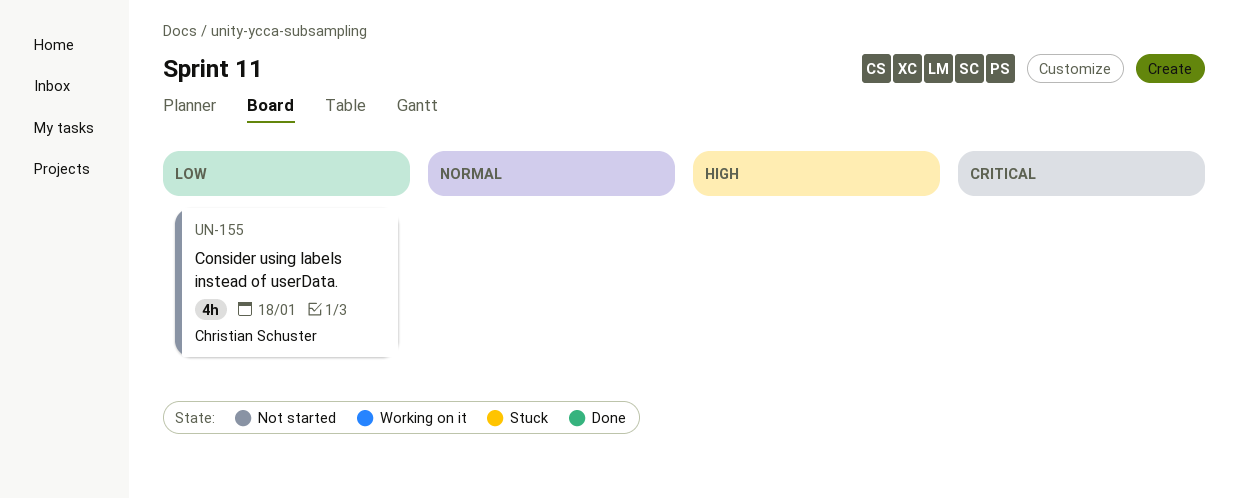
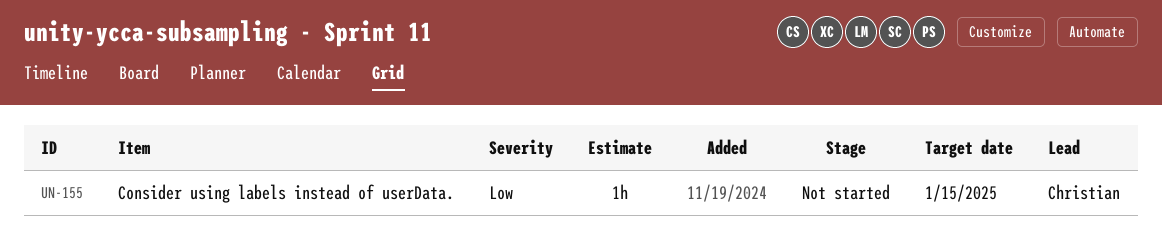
UN-155, estimate: 4h -> 1h
UN-155, due: Jan 18 -> Jan 15

